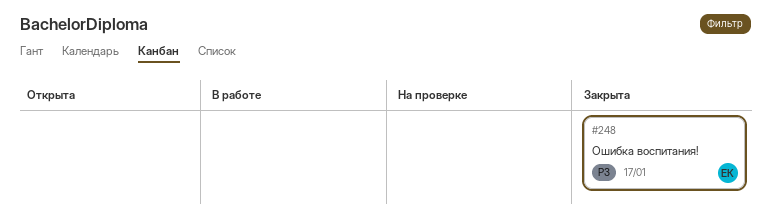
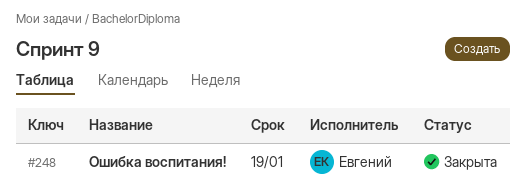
#248, due: Jan 17 -> Jan 19

